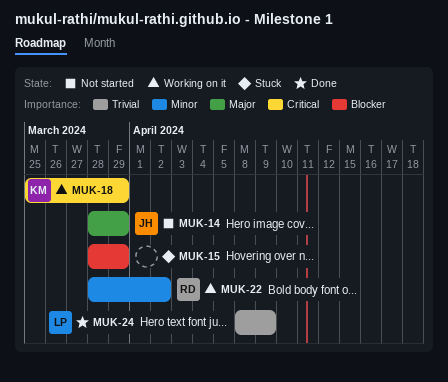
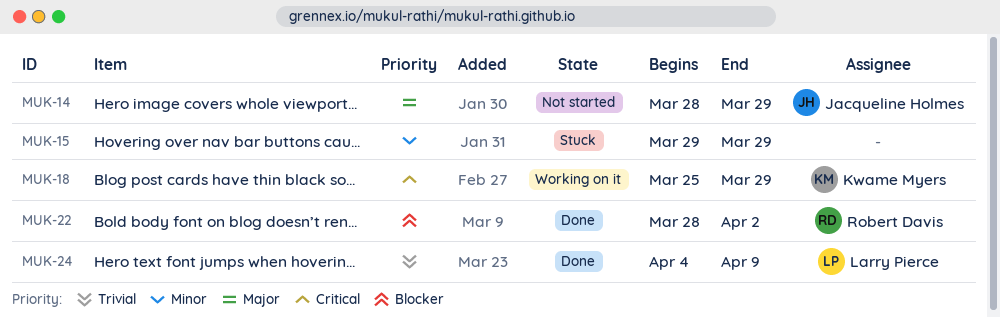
MUK-15, priority: Blocker -> Minor
MUK-15, start: Mar 28 -> Mar 29
MUK-22, status: Working on it -> Done
MUK-22, priority: Minor -> Blocker
MUK-24, start: Apr 8 -> Apr 4

